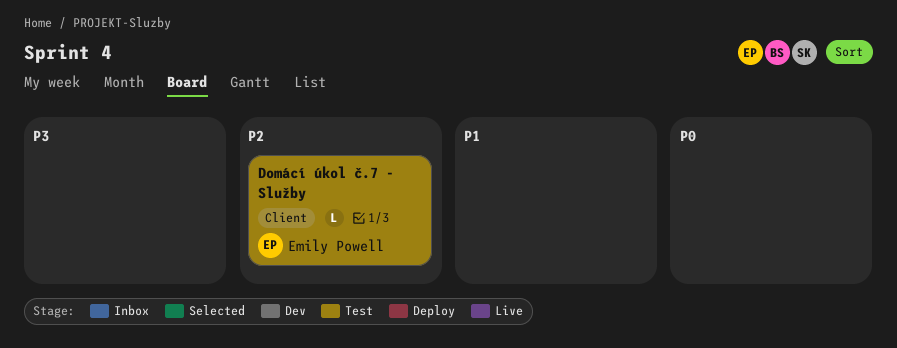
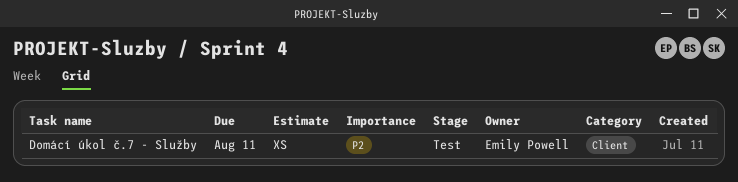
Domácí úkol č.7 - Služby, estimate: L -> XS

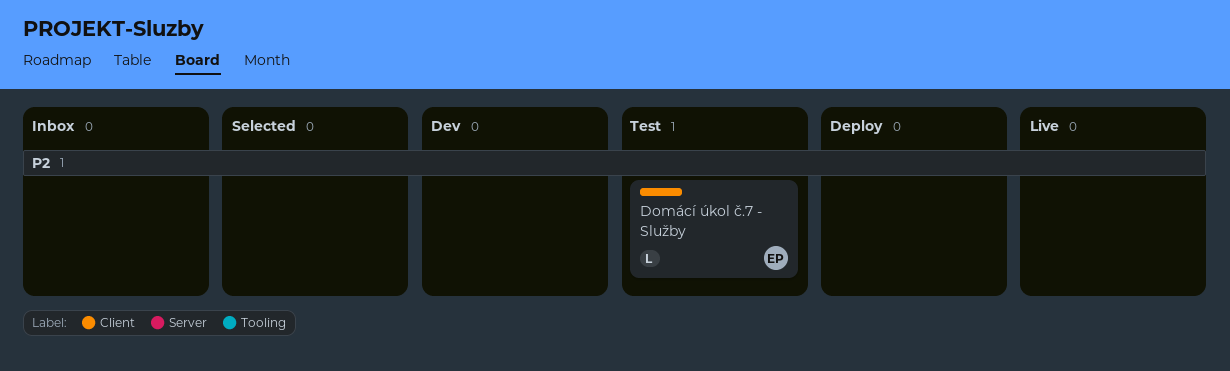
Domácí úkol č.7 - Služby, estimate: XS -> L

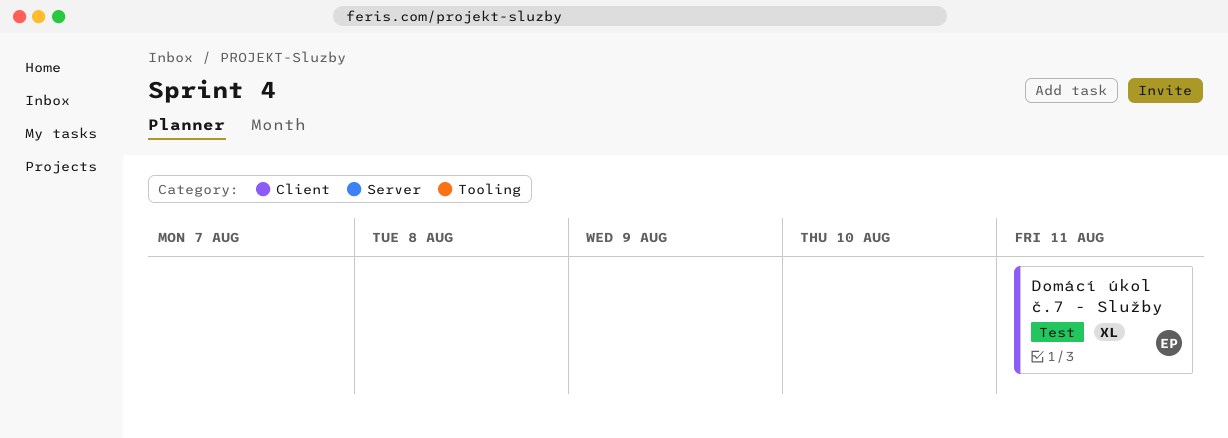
Domácí úkol č.7 - Služby, estimate: L -> XL

